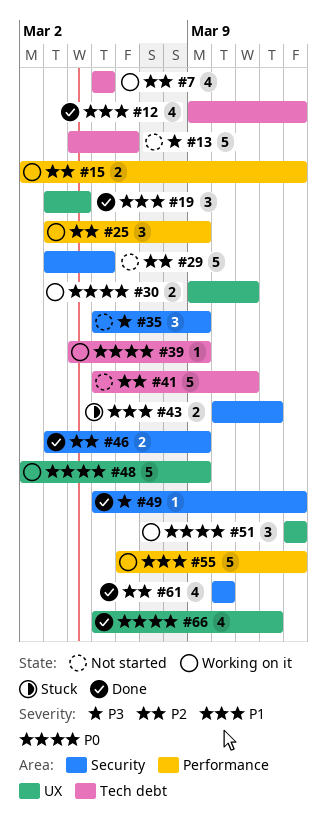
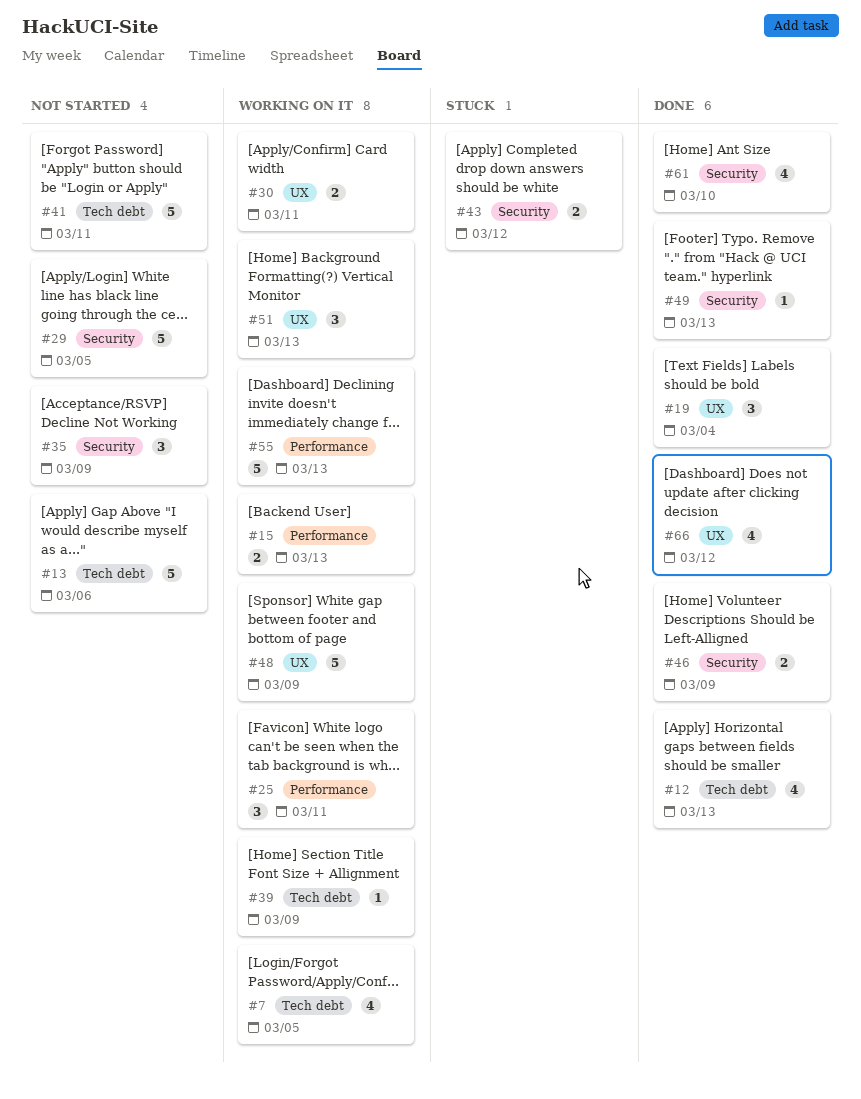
#25, due: Mar 9 -> Mar 11

